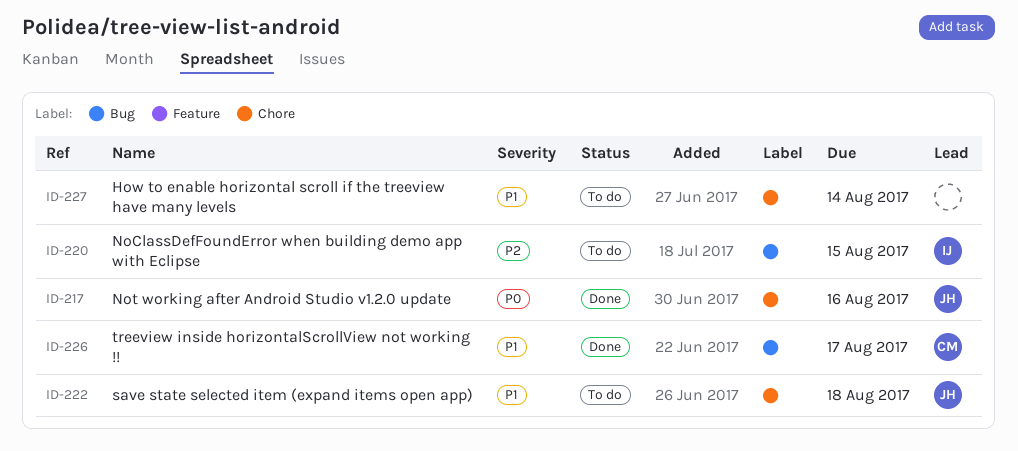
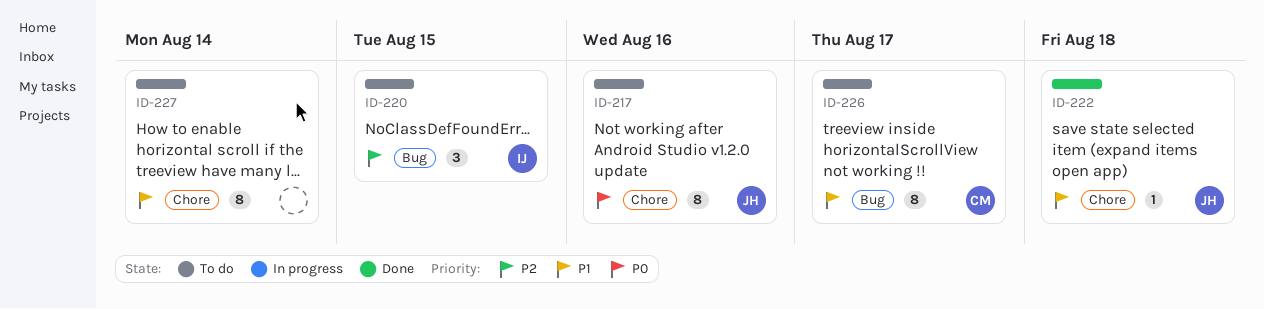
ID-217, status: Done -> To do
ID-222, status: To do -> Done
ID-226, status: Done -> To do

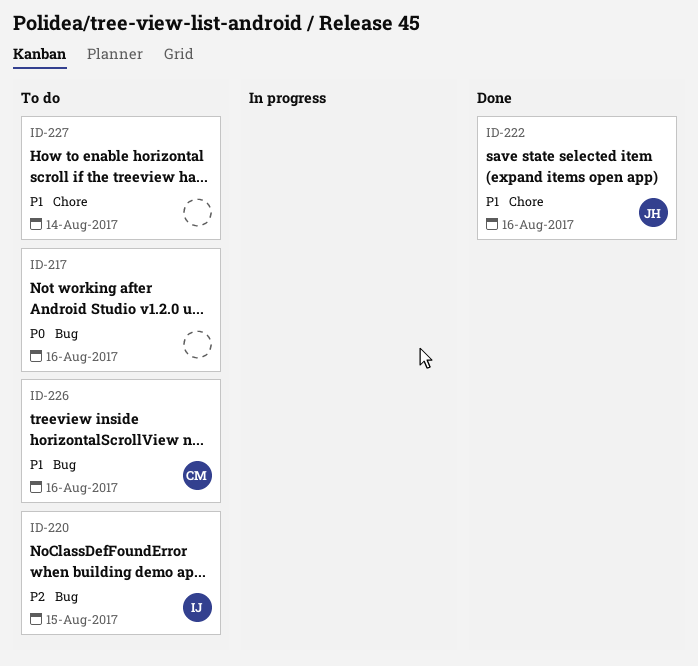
ID-217, owner: JH -> none
ID-217, label: Chore -> Bug
ID-222, due: Aug 18 -> Aug 16
ID-226, due: Aug 17 -> Aug 16

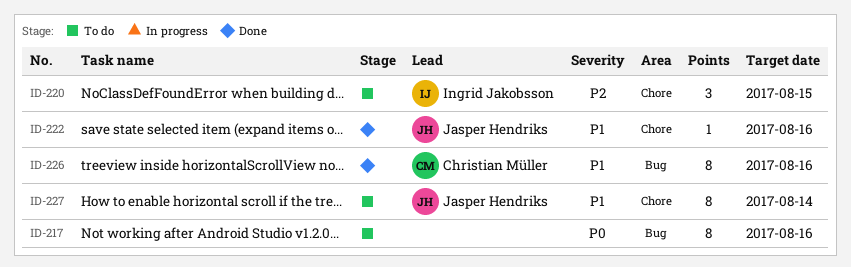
ID-220, label: Bug -> Chore
ID-226, status: To do -> Done
ID-227, owner: none -> Jasper Hendriks

